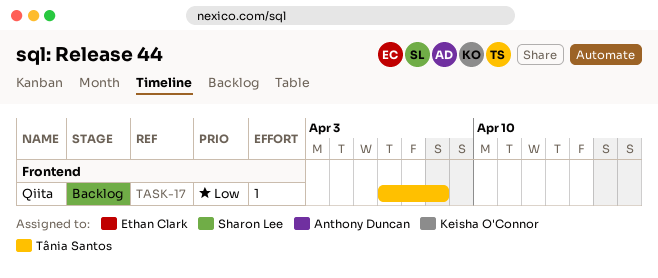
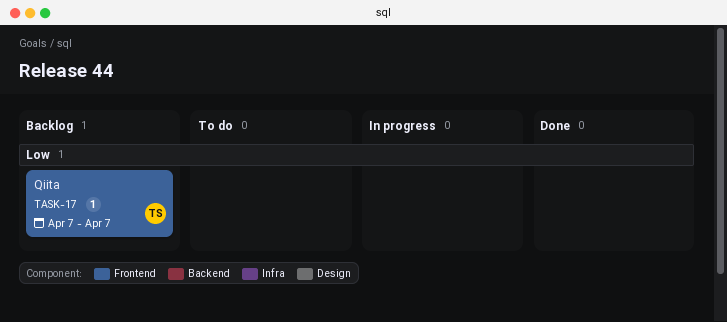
TASK-17, start: Apr 6 -> Apr 7
TASK-17, due: Apr 8 -> Apr 7

